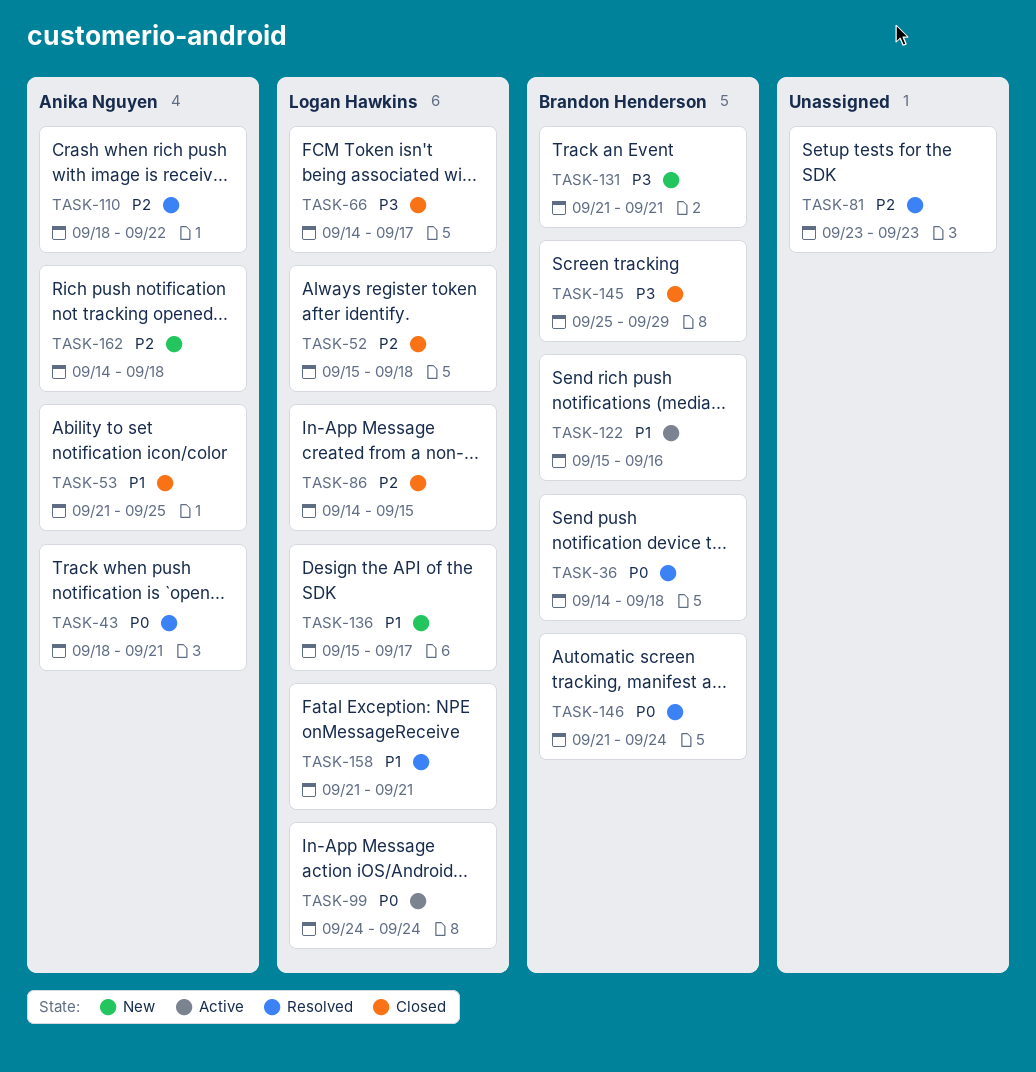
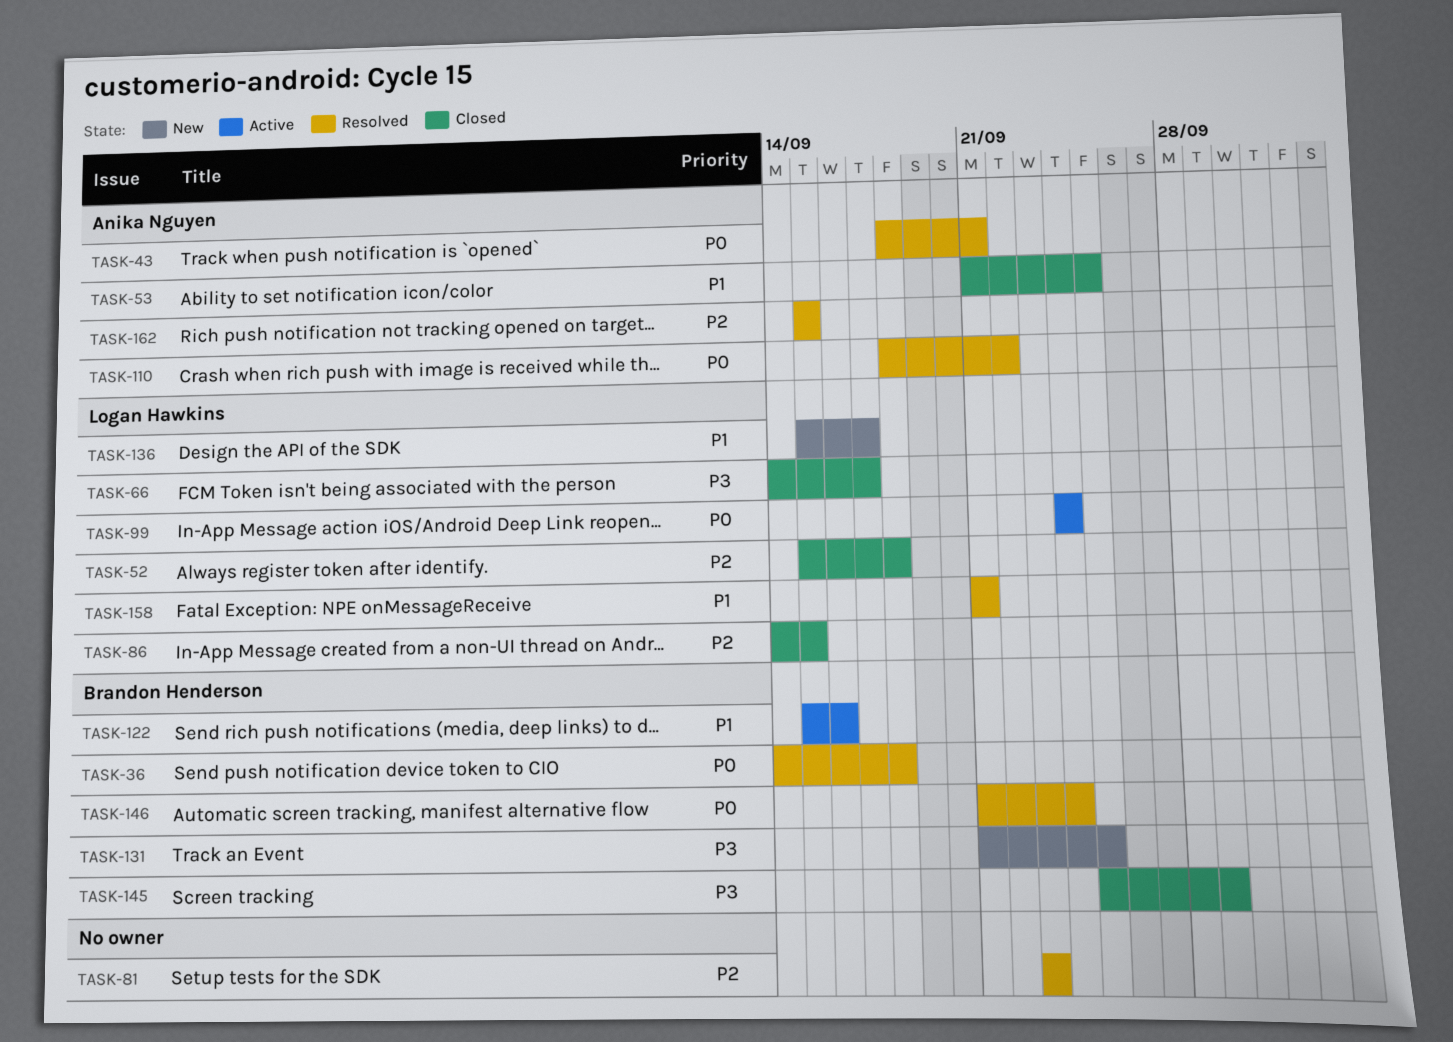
TASK-110, priority: P2 -> P0
TASK-131, due: Sep 21 -> Sep 25
TASK-162, status: New -> Resolved
TASK-162, start: Sep 14 -> Sep 15
TASK-162, due: Sep 18 -> Sep 15

